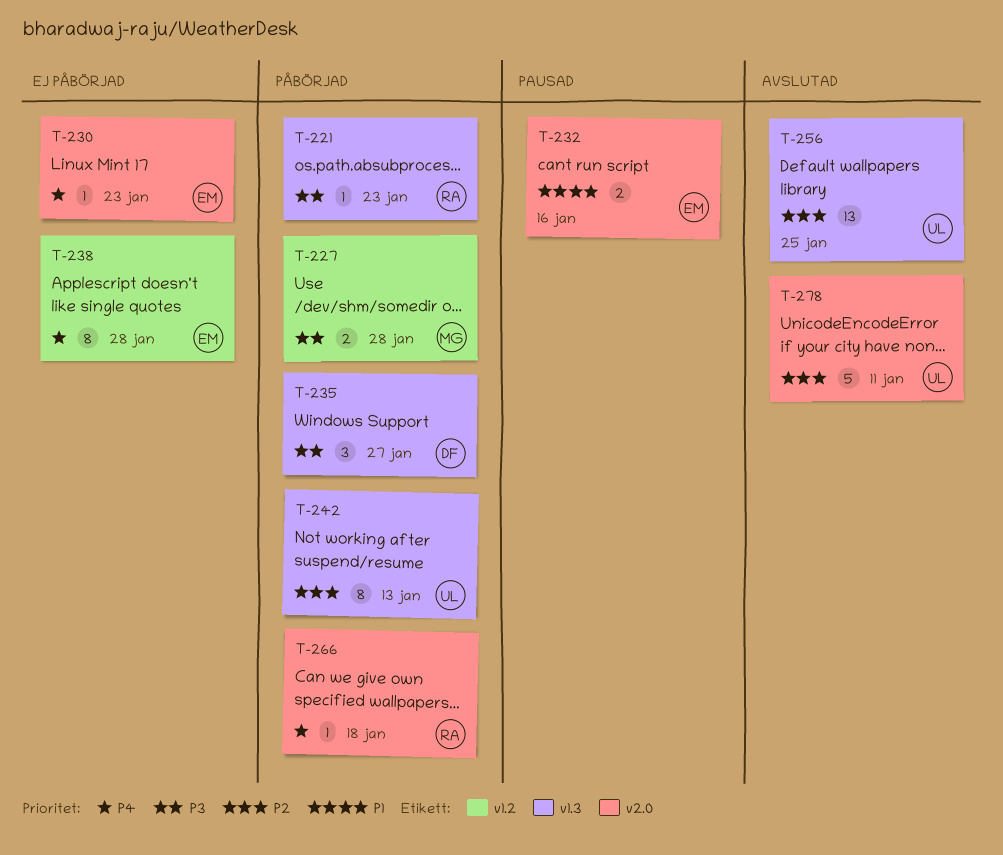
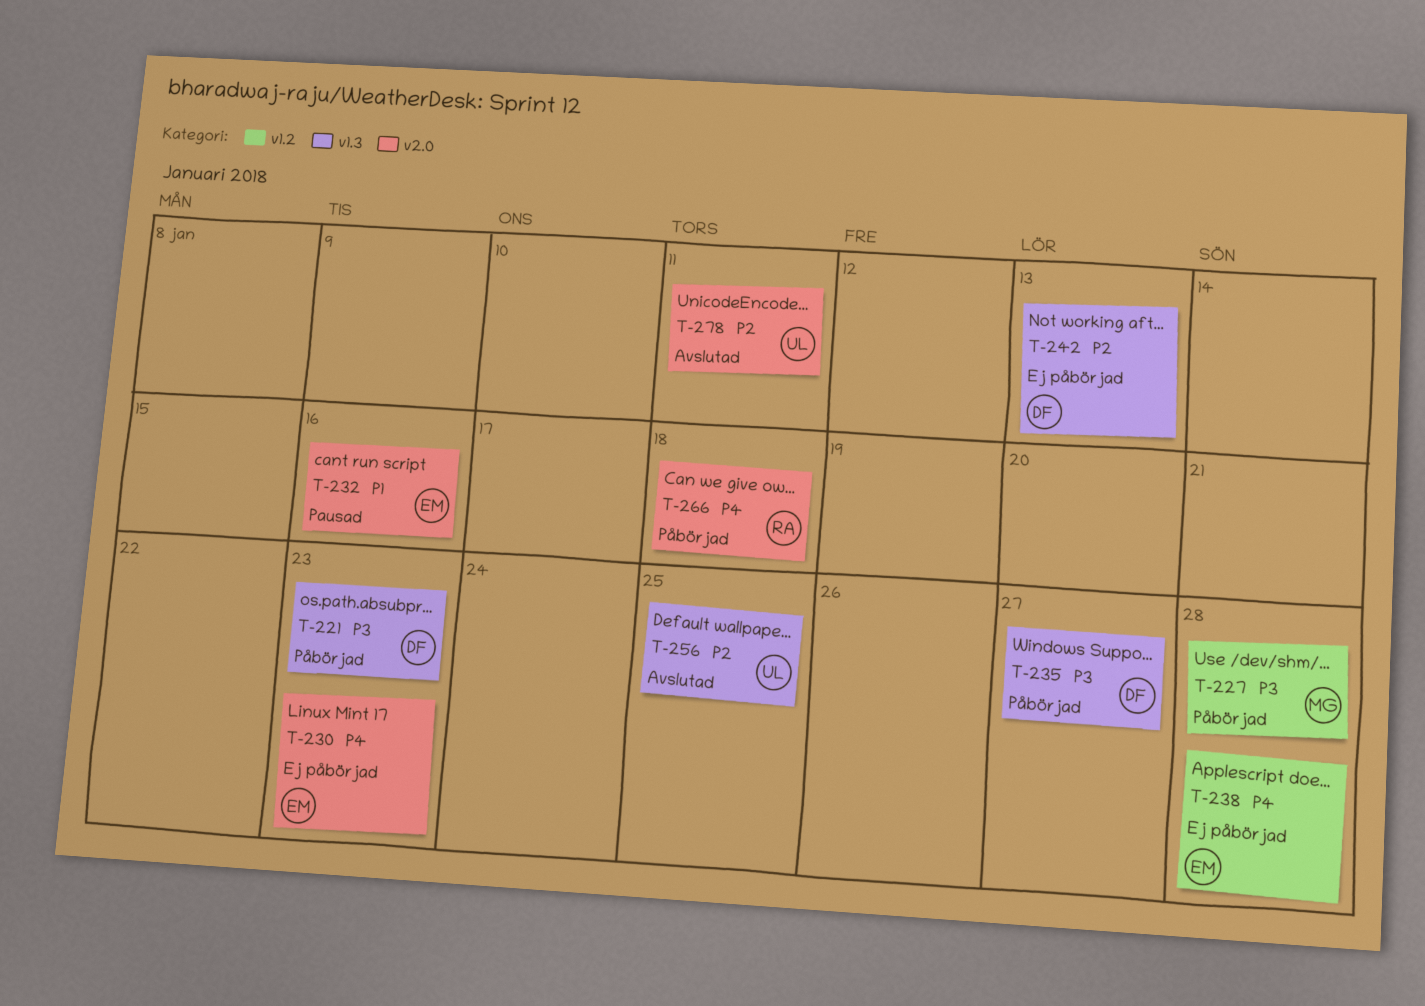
T-221, owner: RA -> DF
T-242, status: Påbörjad -> Ej påbörjad
T-242, owner: UL -> DF

